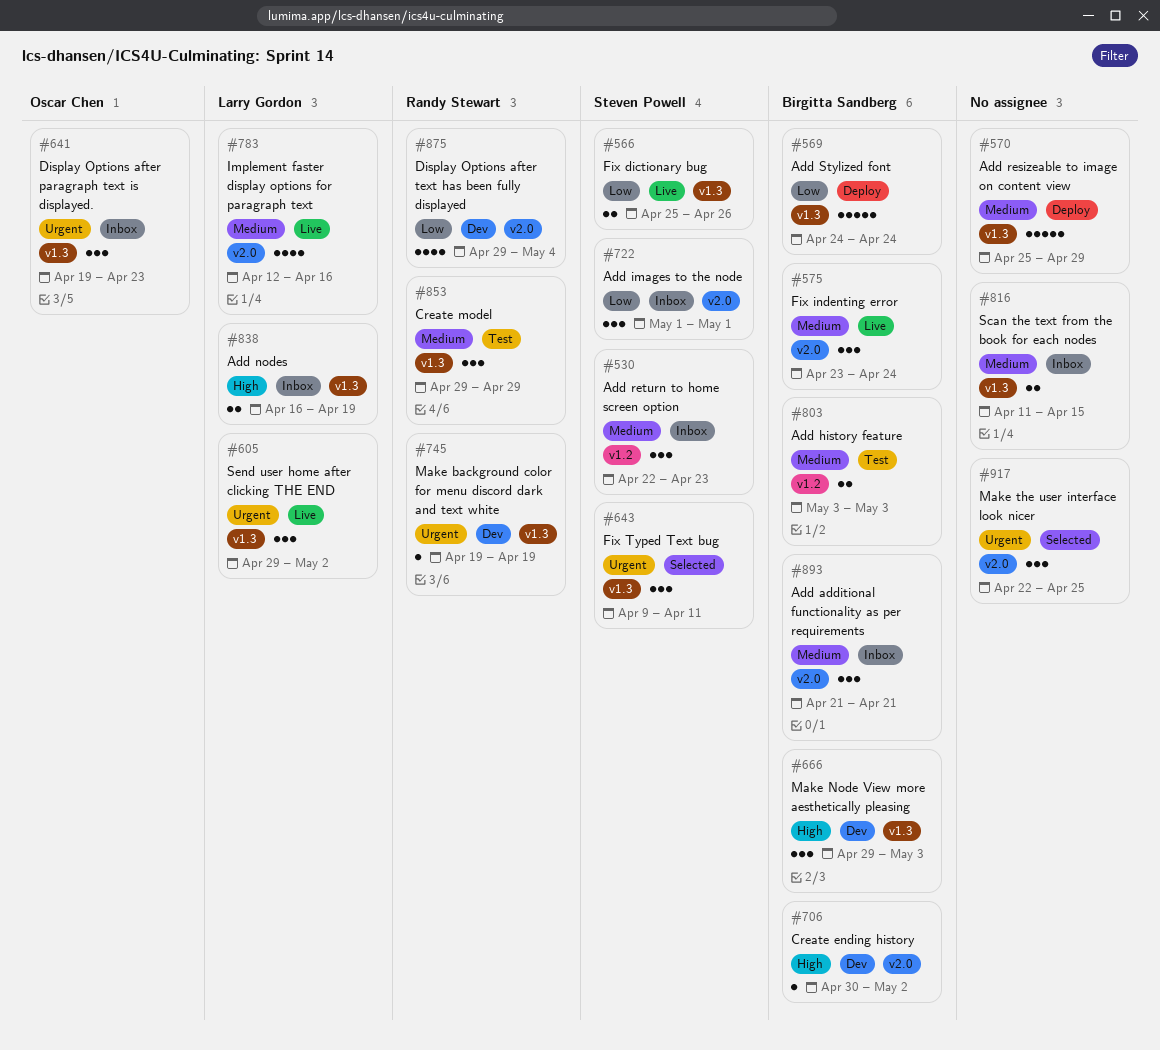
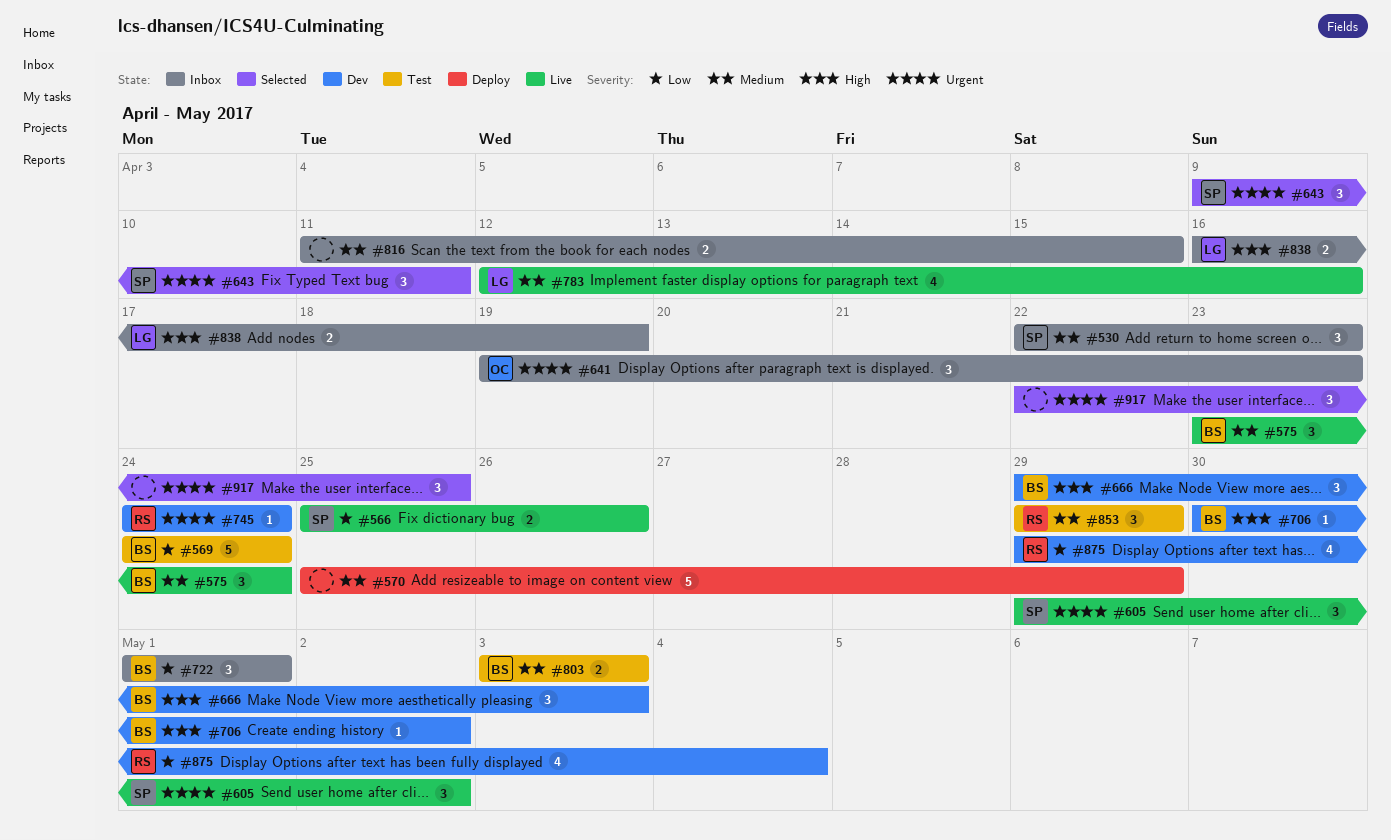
#569, status: Deploy -> Test
#605, owner: Larry Gordon -> Steven Powell
#722, owner: Steven Powell -> Birgitta Sandberg
#745, start: Apr 19 -> Apr 24
#745, due: Apr 19 -> Apr 24
#893: present -> none

